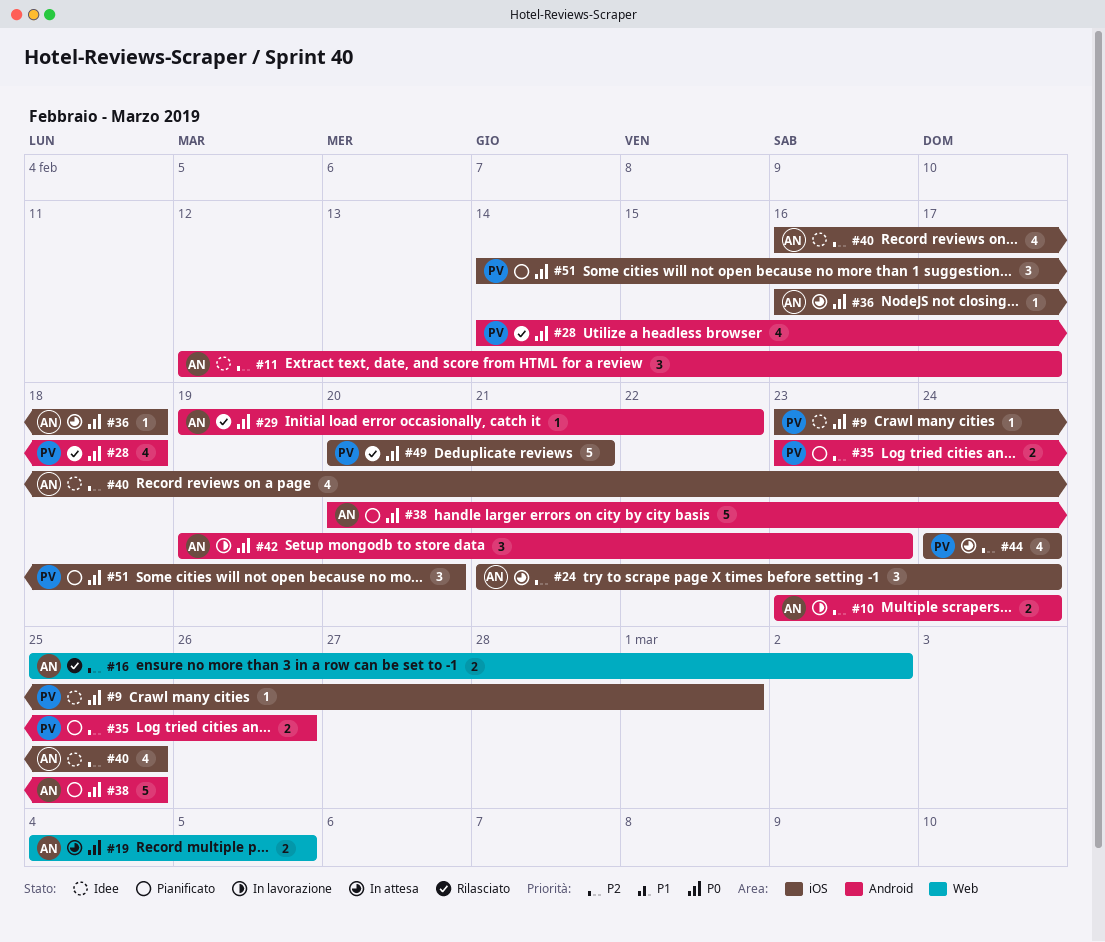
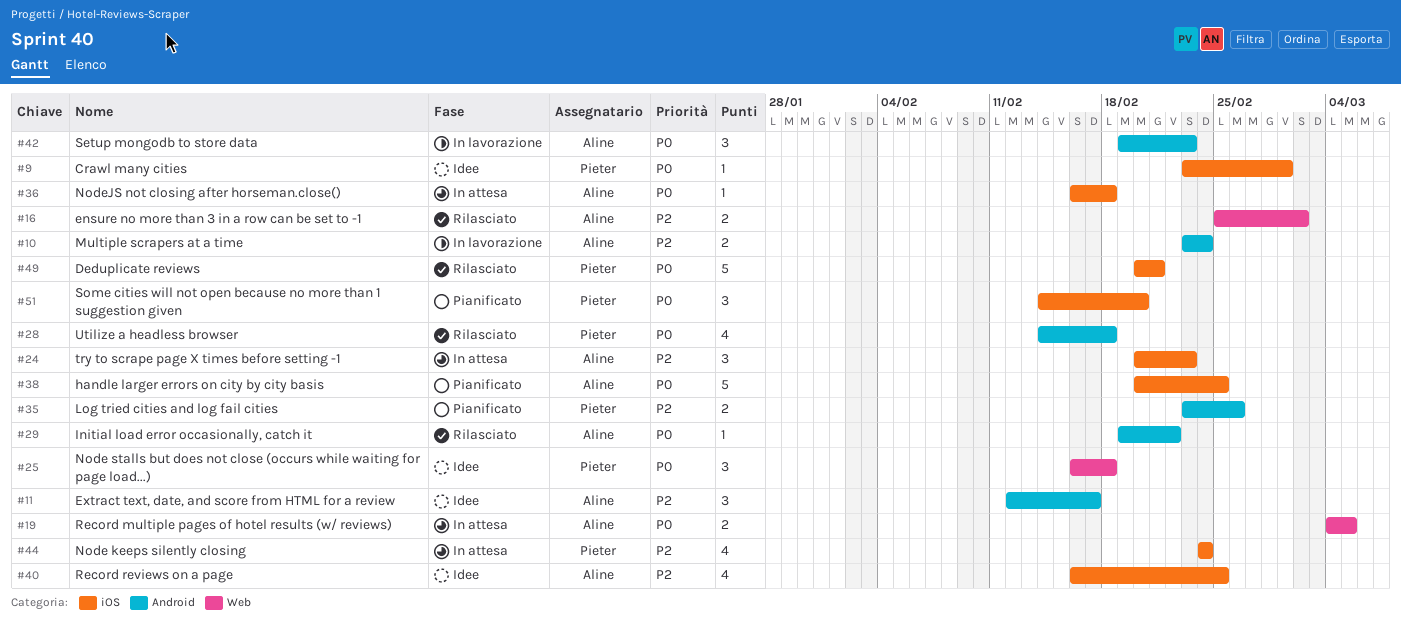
#24, start: Feb 21 -> Feb 20
#24, due: Feb 24 -> Feb 23
#25: none -> present
#38, label: Android -> iOS

